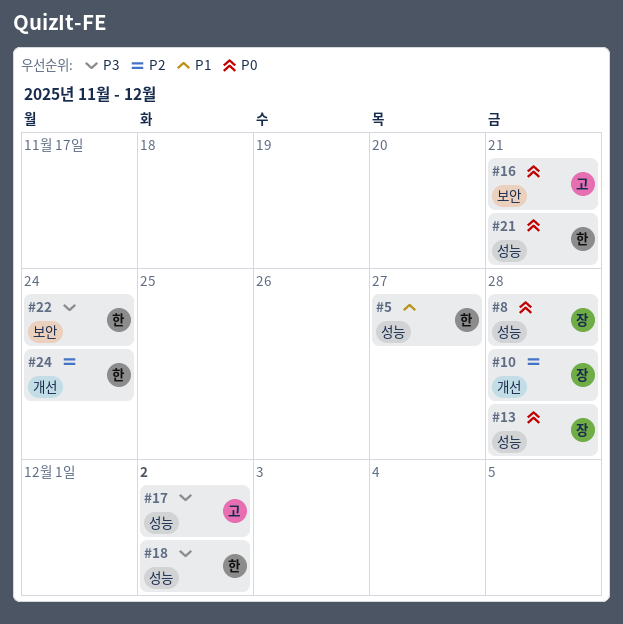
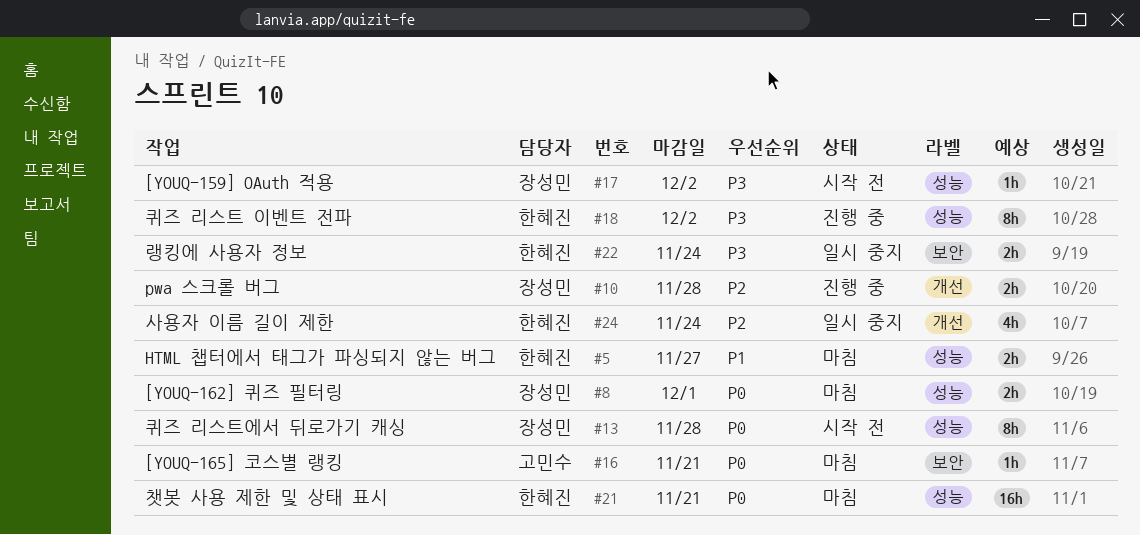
#8, due: Nov 28 -> Dec 1
#17, owner: 고민수 -> 장성민

